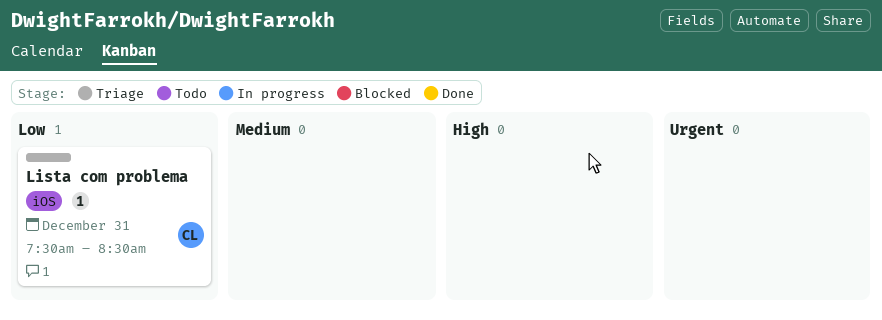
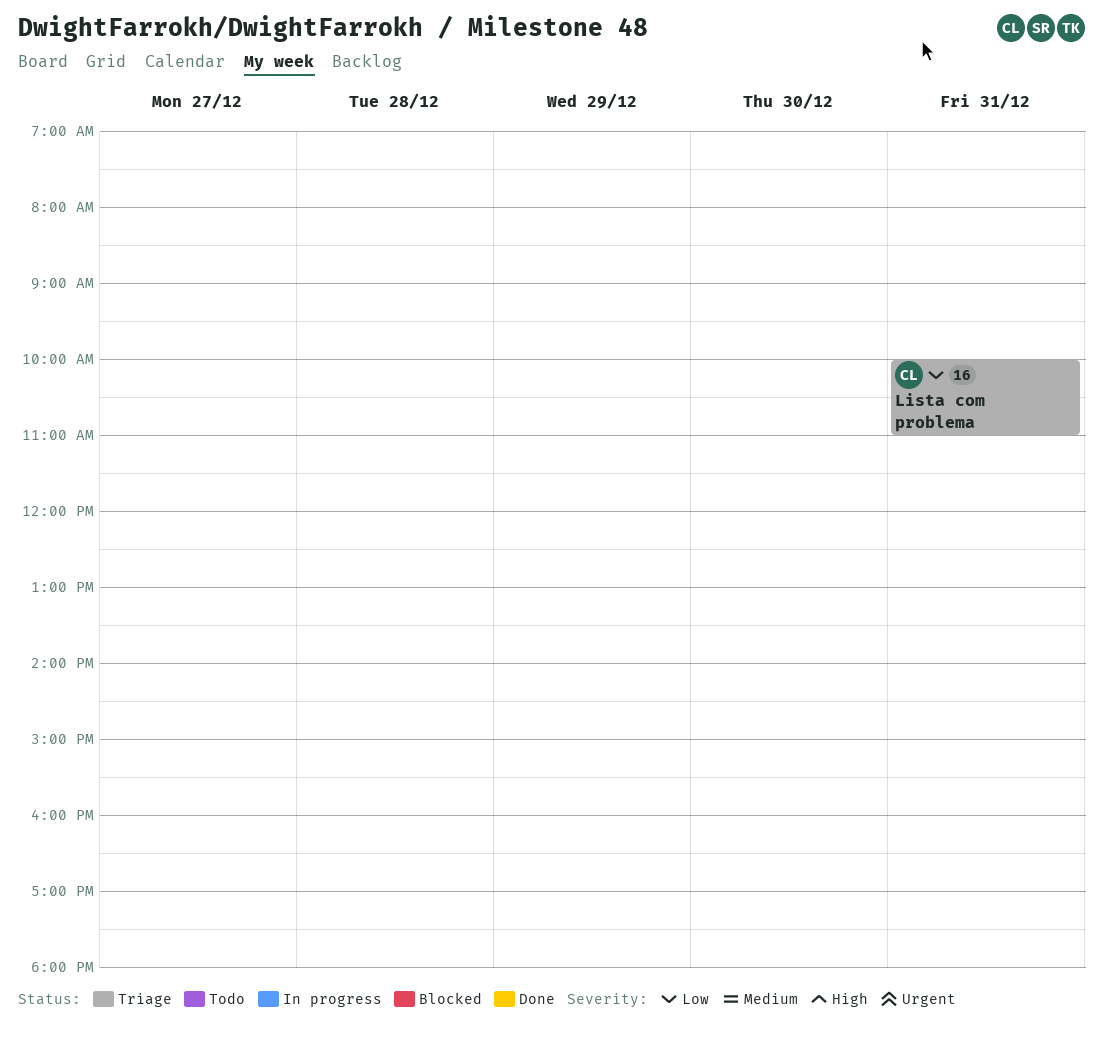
Lista com problema, estimate: 1 -> 16
Lista com problema, begins: 07:30 -> 10:00
Lista com problema, ends: 08:30 -> 11:00

